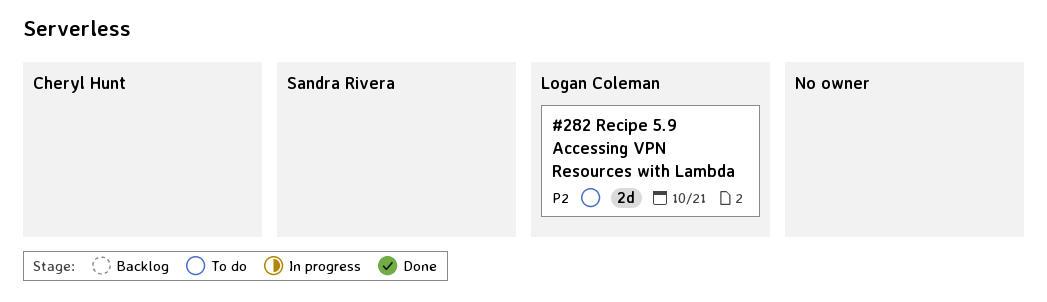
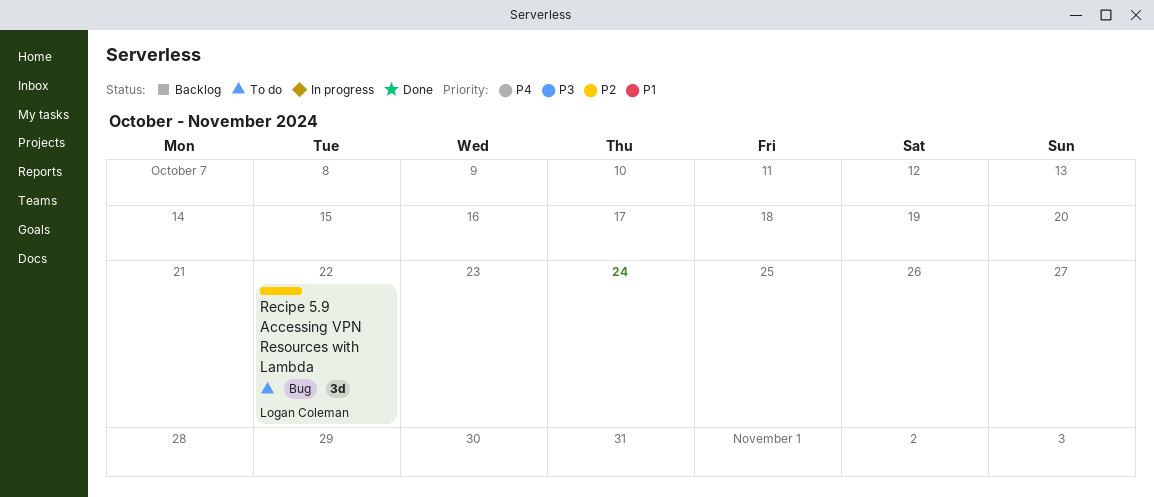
Recipe 5.9 Accessing VPN Resources with Lambda, estimate: 2d -> 3d
Recipe 5.9 Accessing VPN Resources with Lambda, due: Oct 21 -> Oct 22

